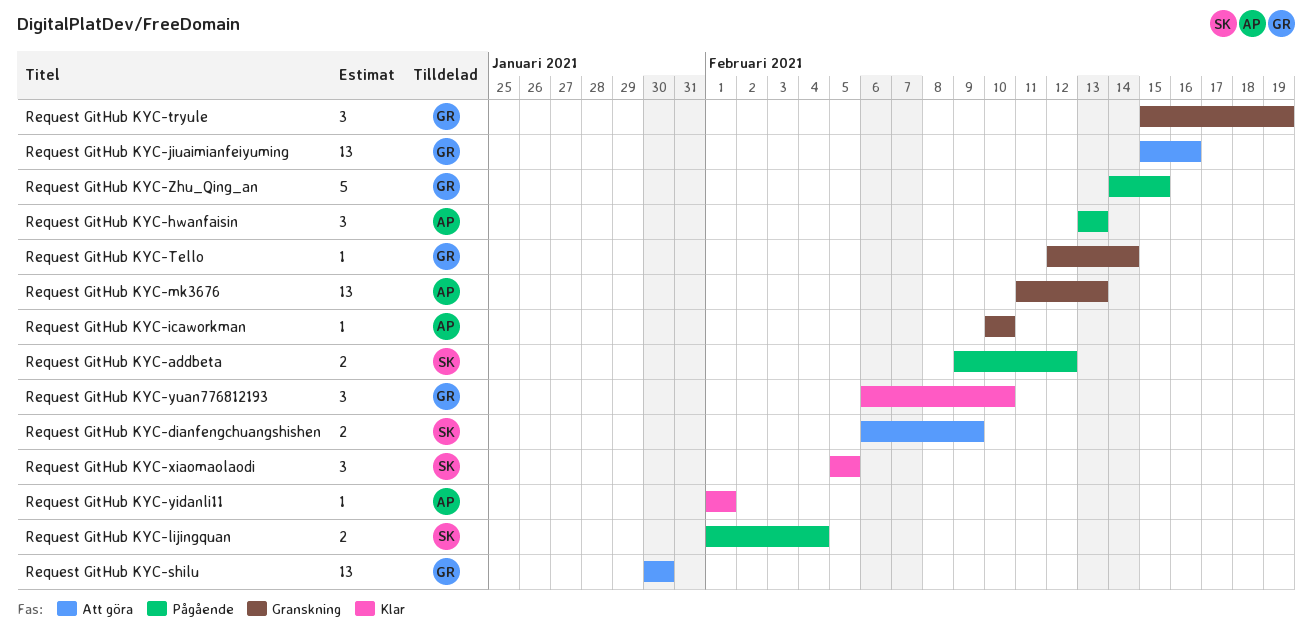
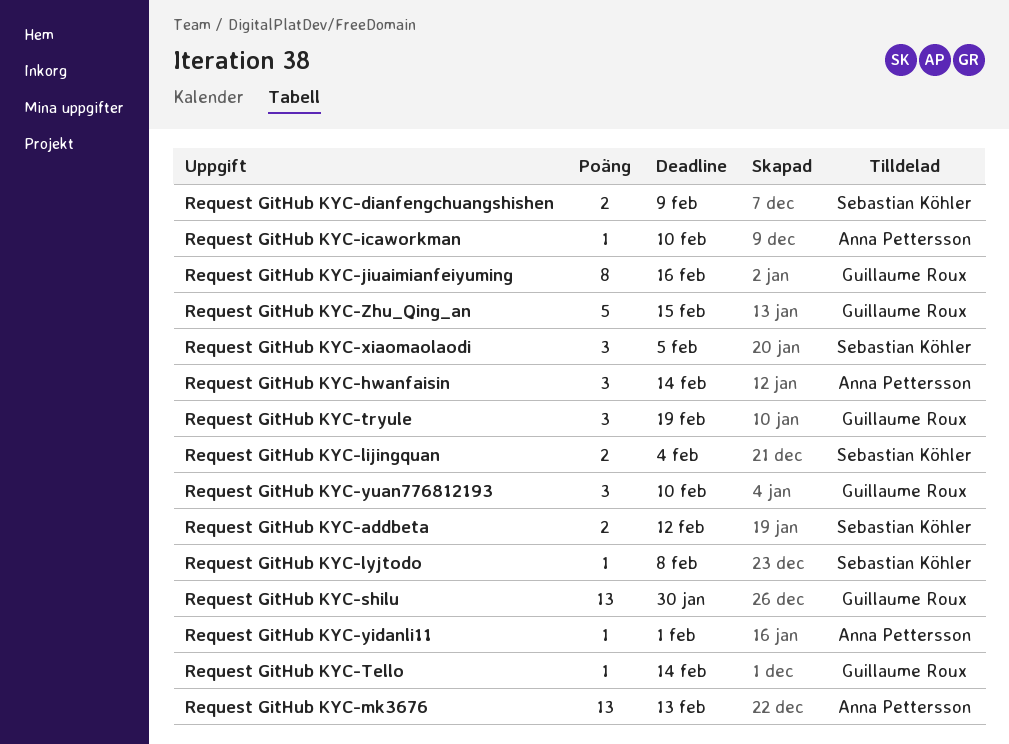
Request GitHub KYC-hwanfaisin, due: Feb 13 -> Feb 14
Request GitHub KYC-jiuaimianfeiyuming, estimate: 13 -> 8
Request GitHub KYC-lyjtodo: none -> present

